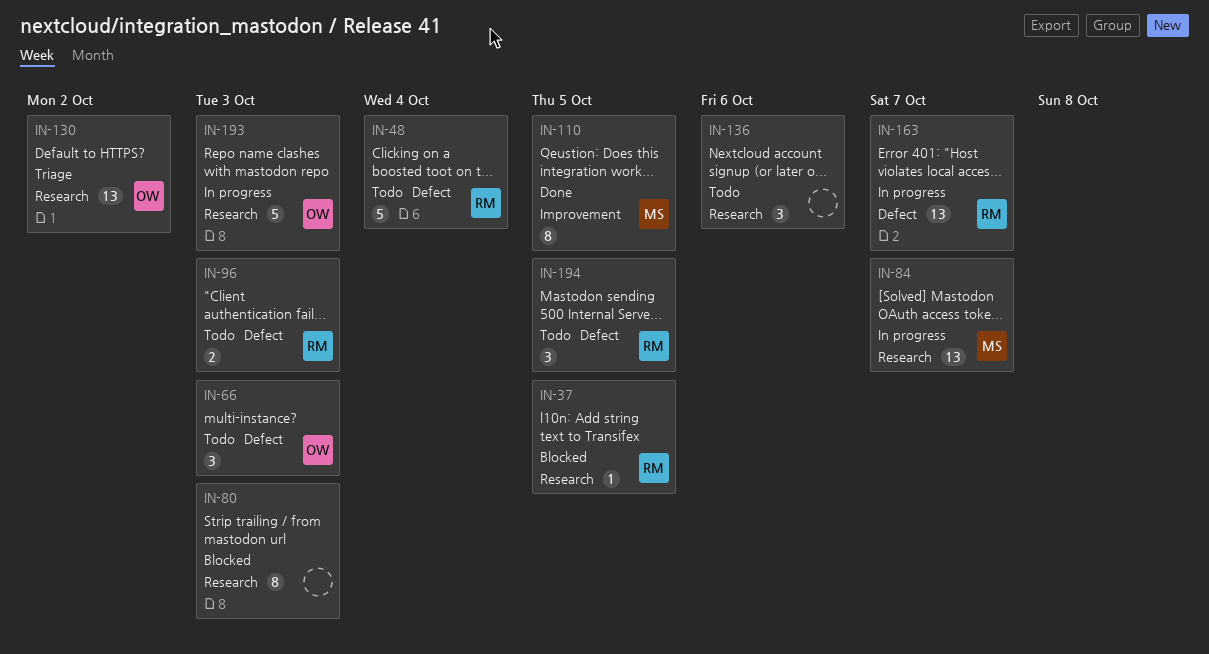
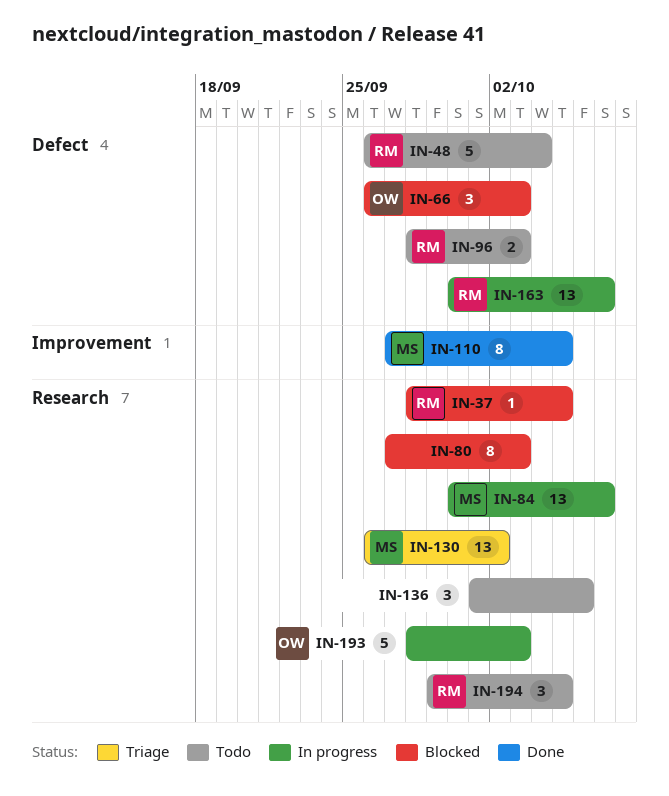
IN-66, status: Todo -> Blocked
IN-130, owner: OW -> MS
IN-194, label: Defect -> Research

